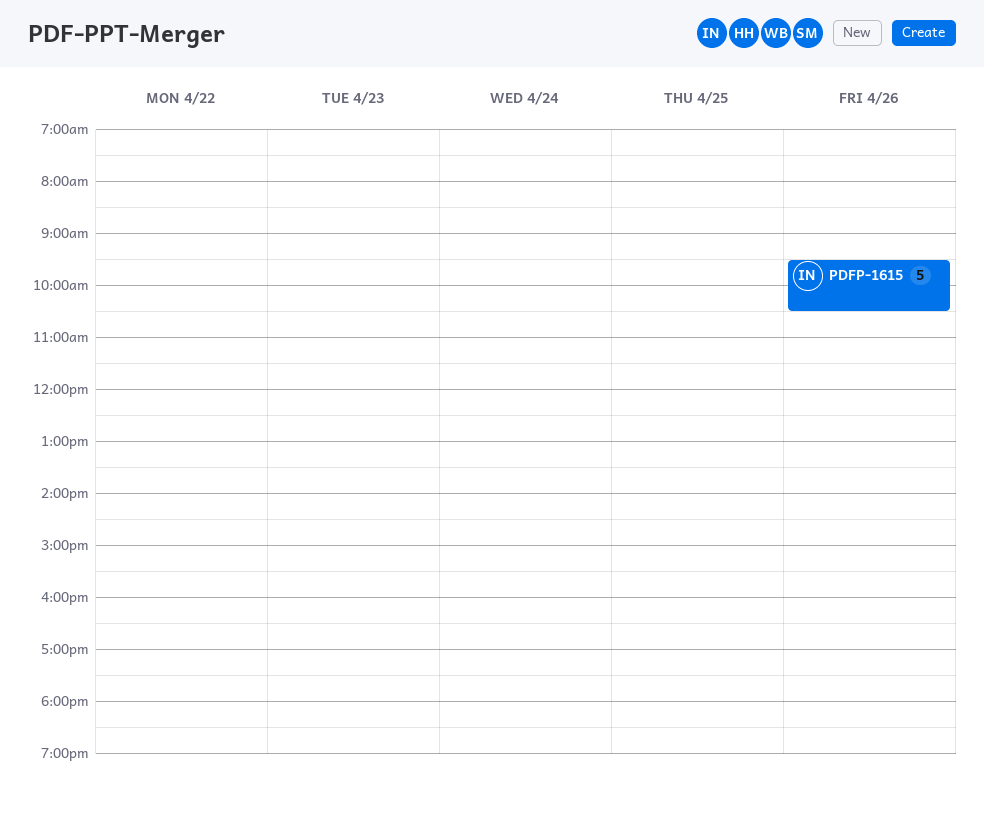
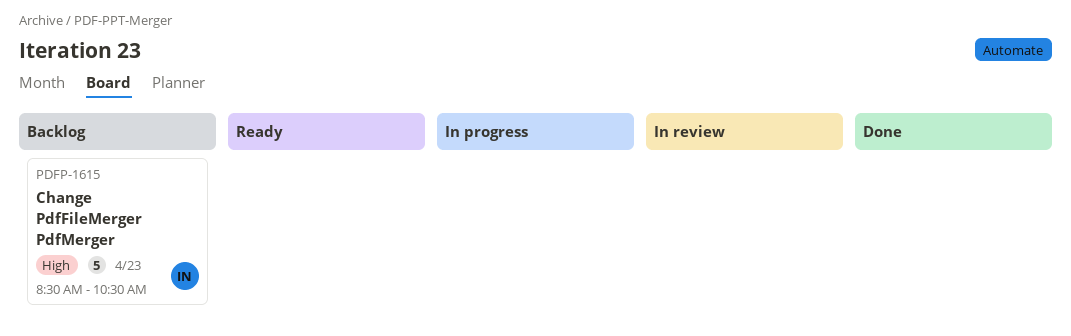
PDFP-1615, day: Apr 26 -> Apr 23
PDFP-1615, begins: 09:30 -> 08:30

